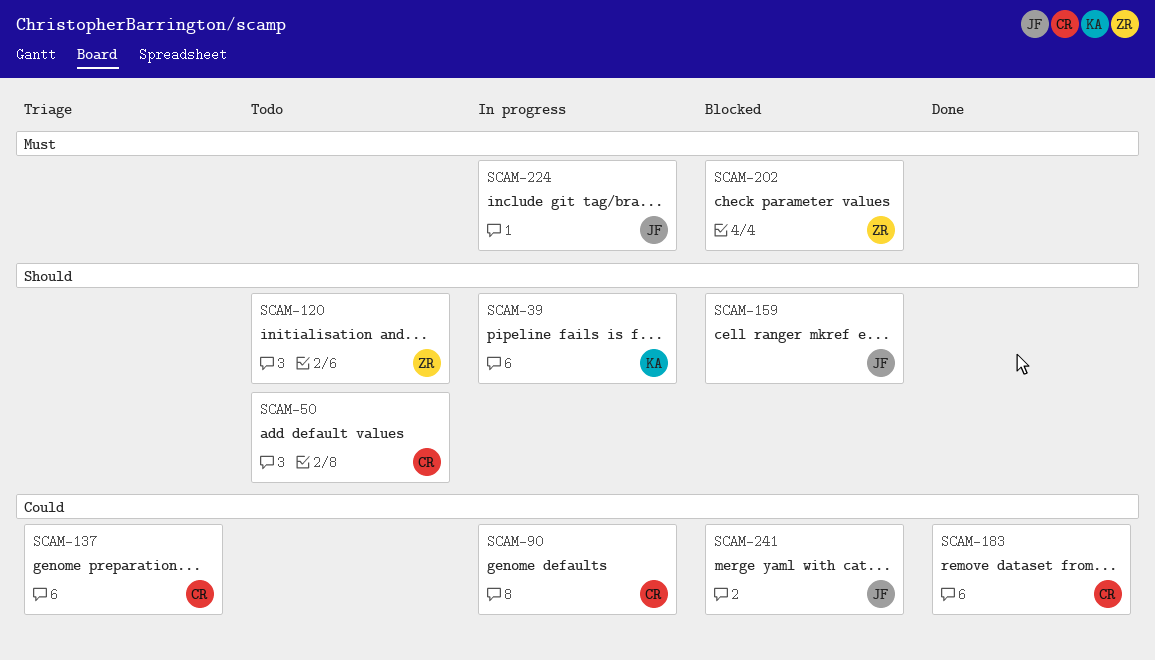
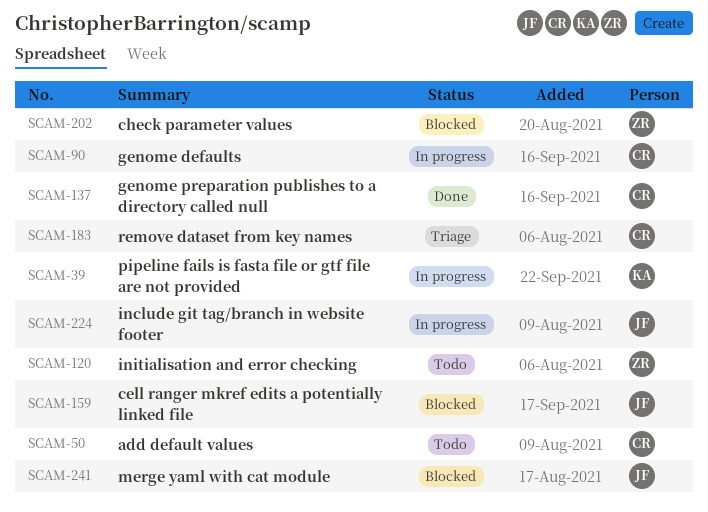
SCAM-137, status: Triage -> Done
SCAM-183, status: Done -> Triage

